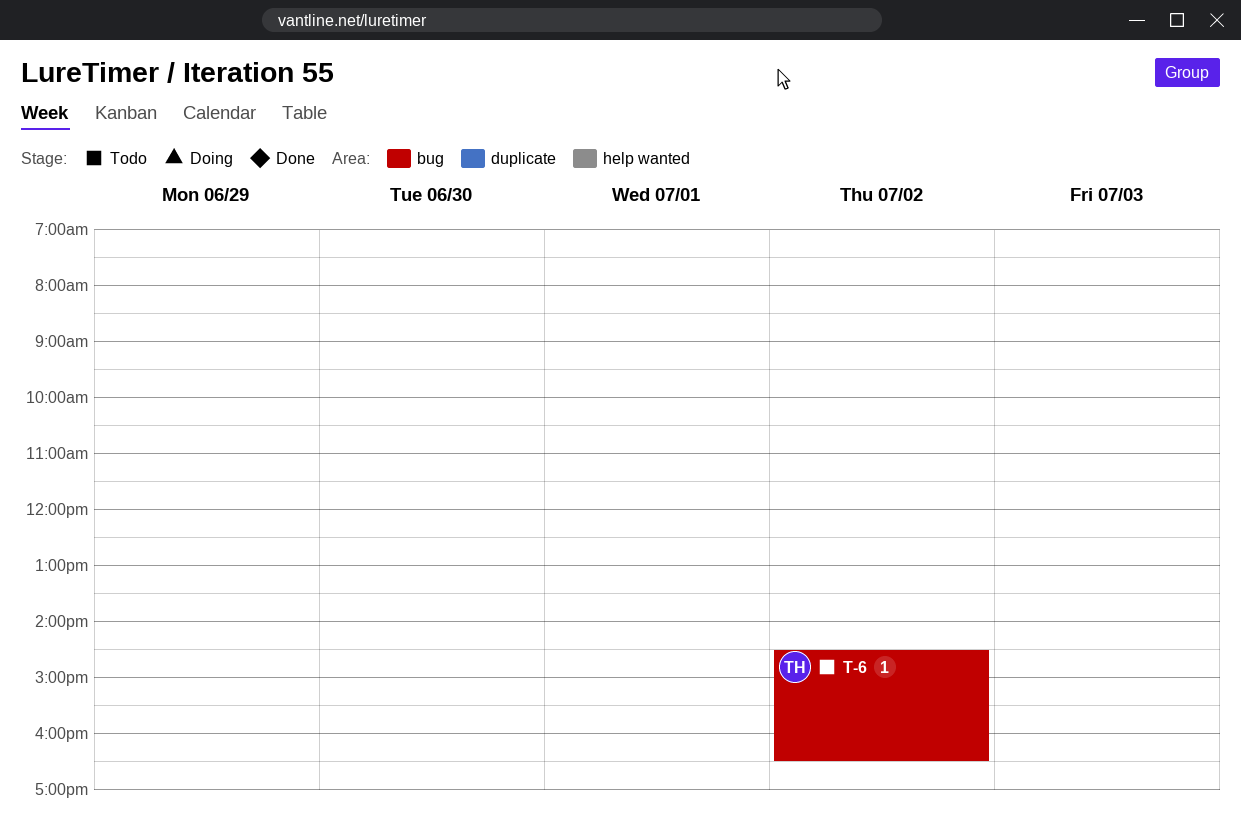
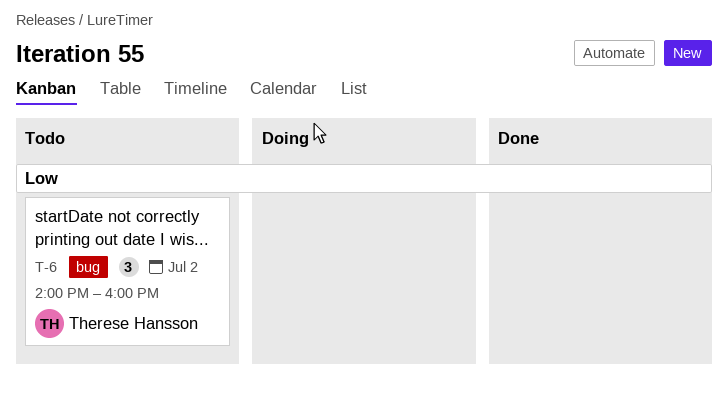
T-6, estimate: 1 -> 3
T-6, begins: 14:30 -> 14:00
T-6, ends: 16:30 -> 16:00

